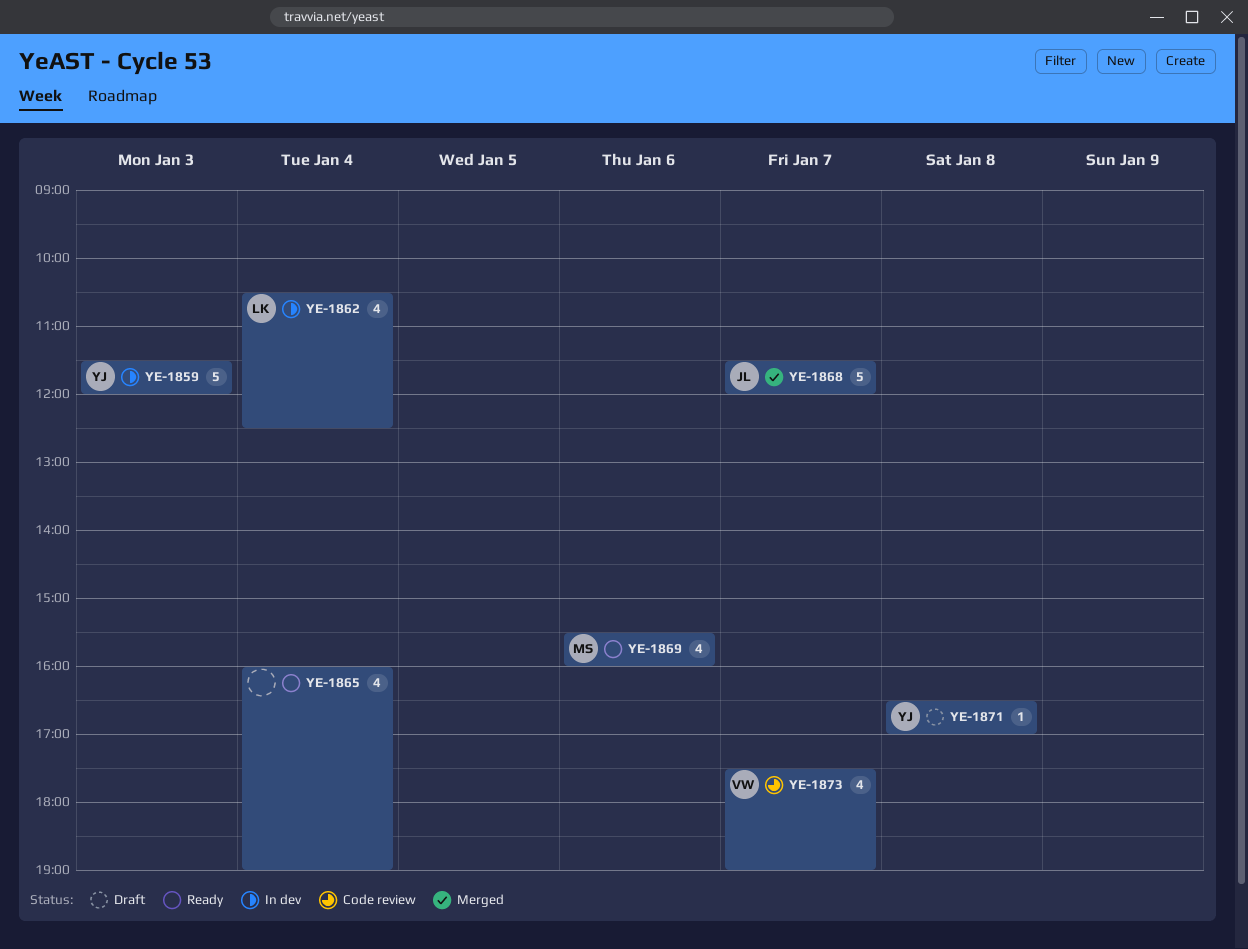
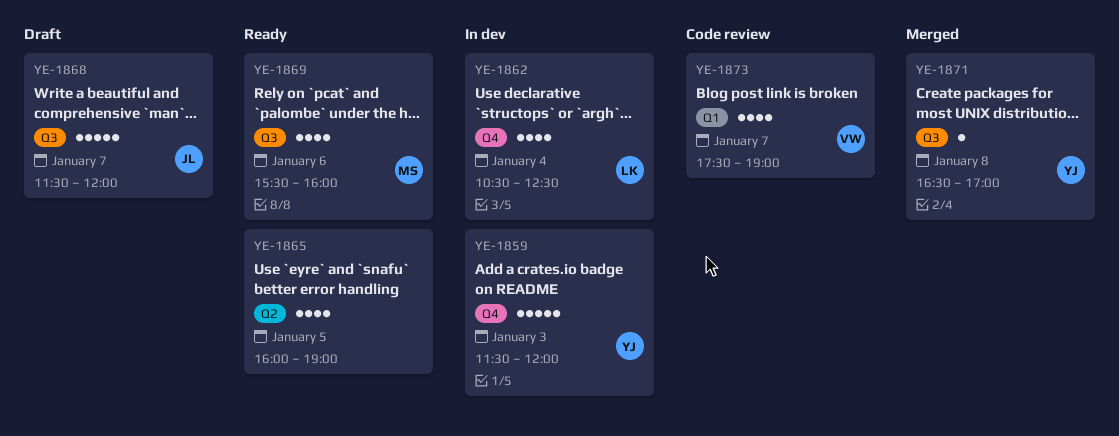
YE-1865, day: Jan 4 -> Jan 5
YE-1868, status: Merged -> Draft
YE-1871, status: Draft -> Merged

